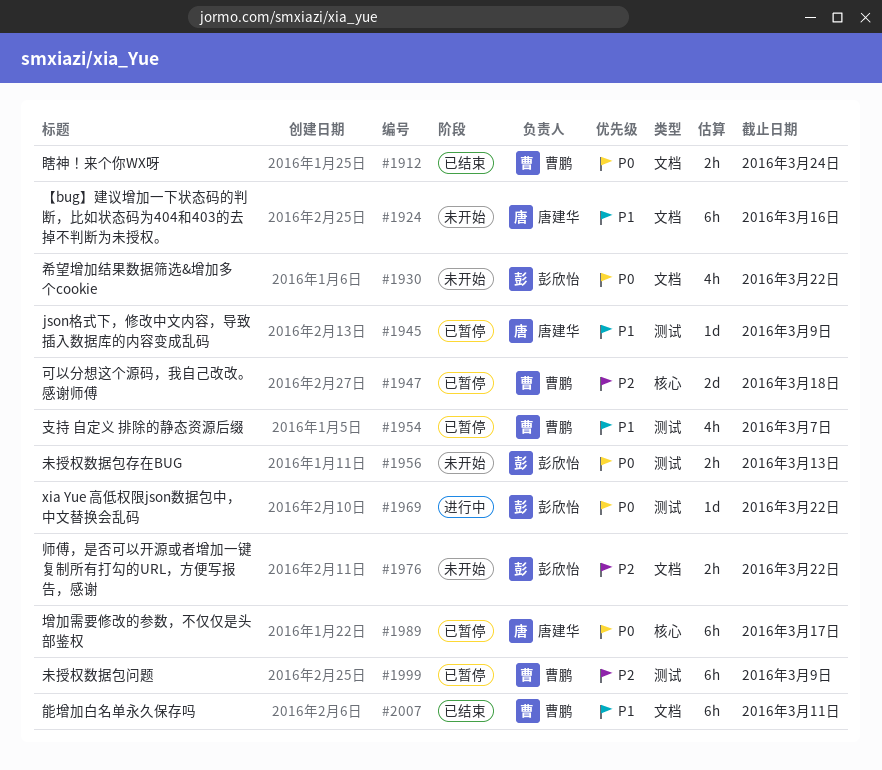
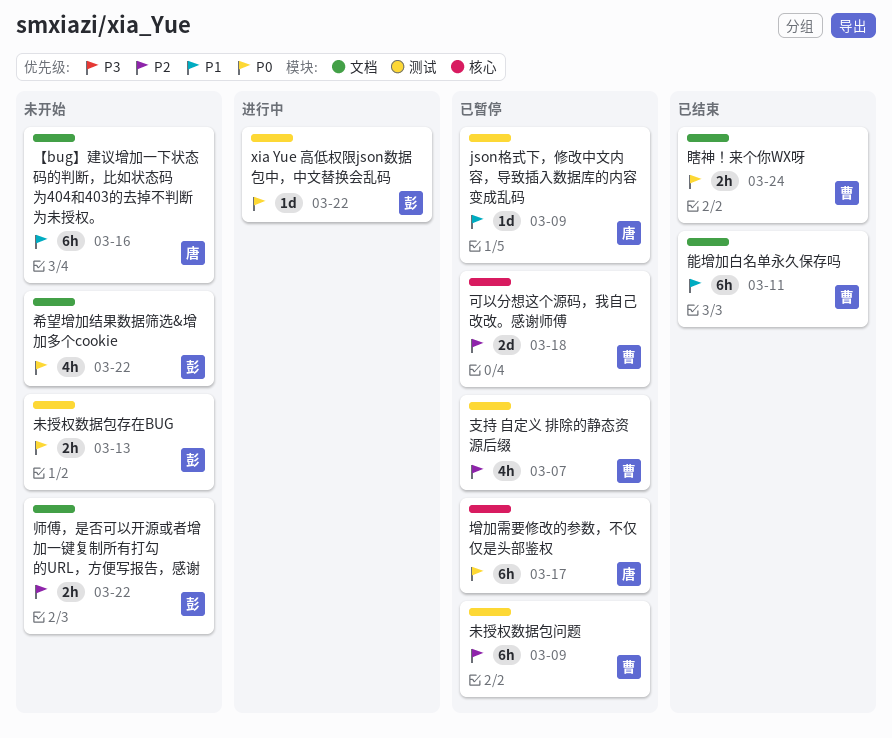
支持 自定义 排除的静态资源后缀, priority: P1 -> P2

